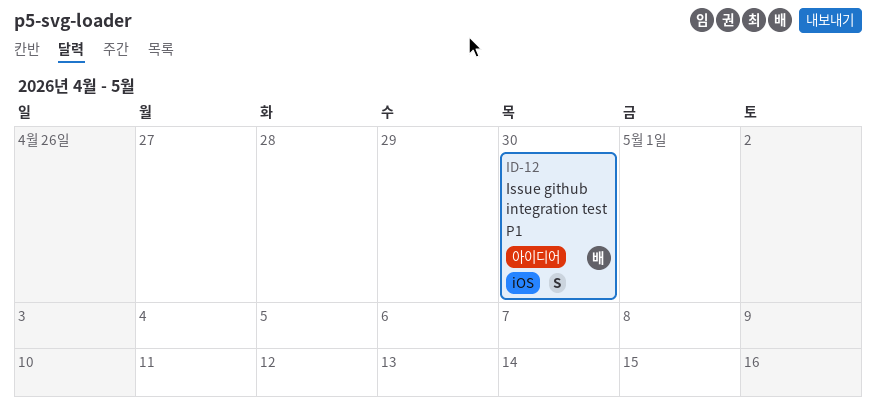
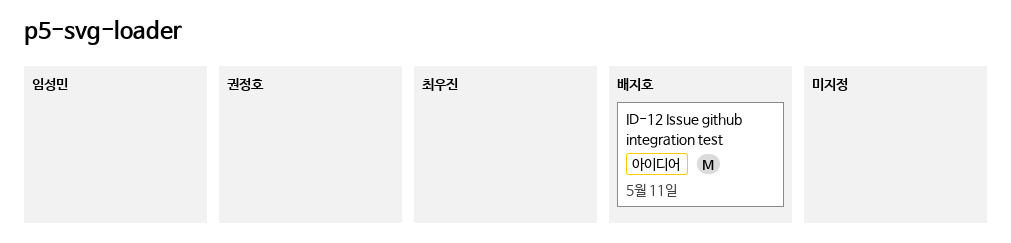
ID-12, estimate: S -> M
ID-12, due: Apr 30 -> May 11

